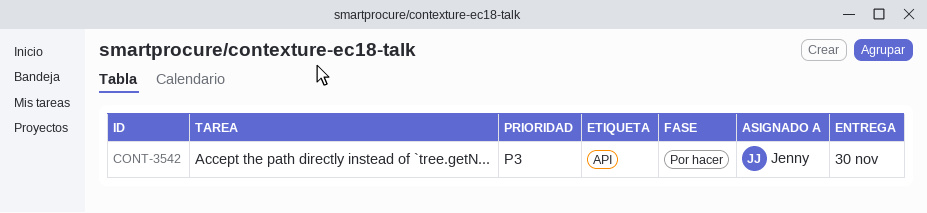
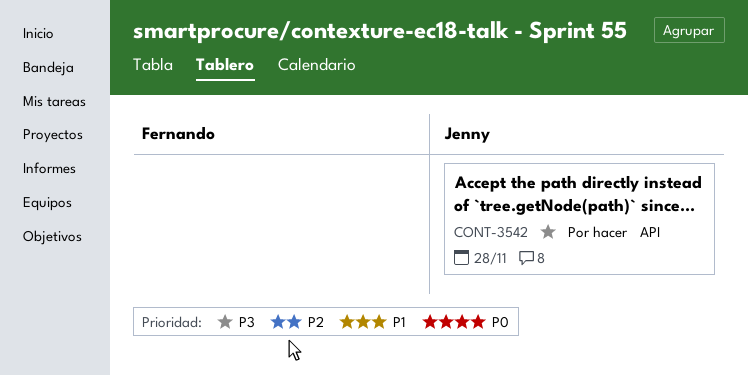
CONT-3542, due: Nov 30 -> Nov 28

